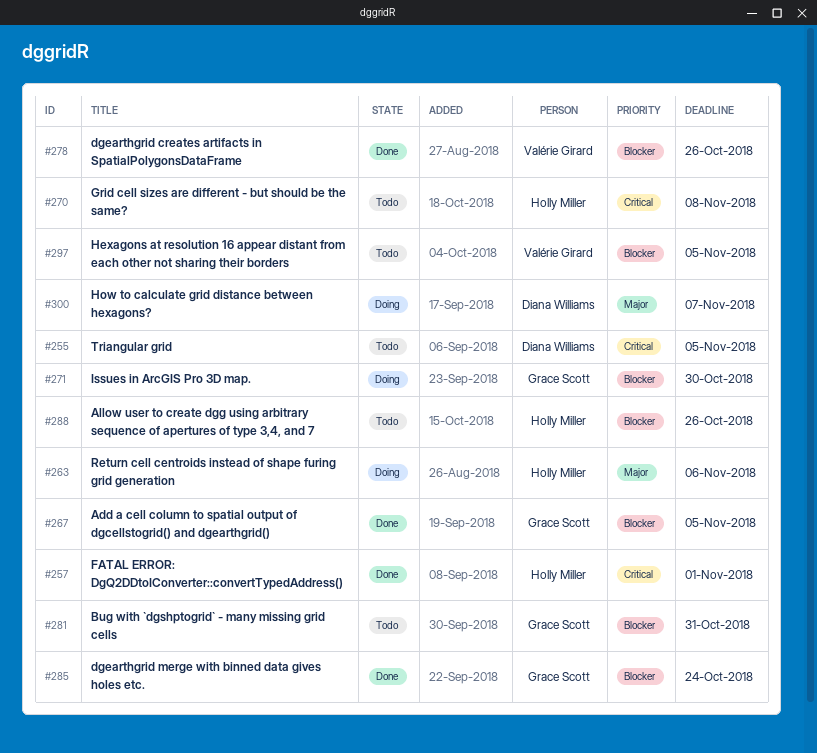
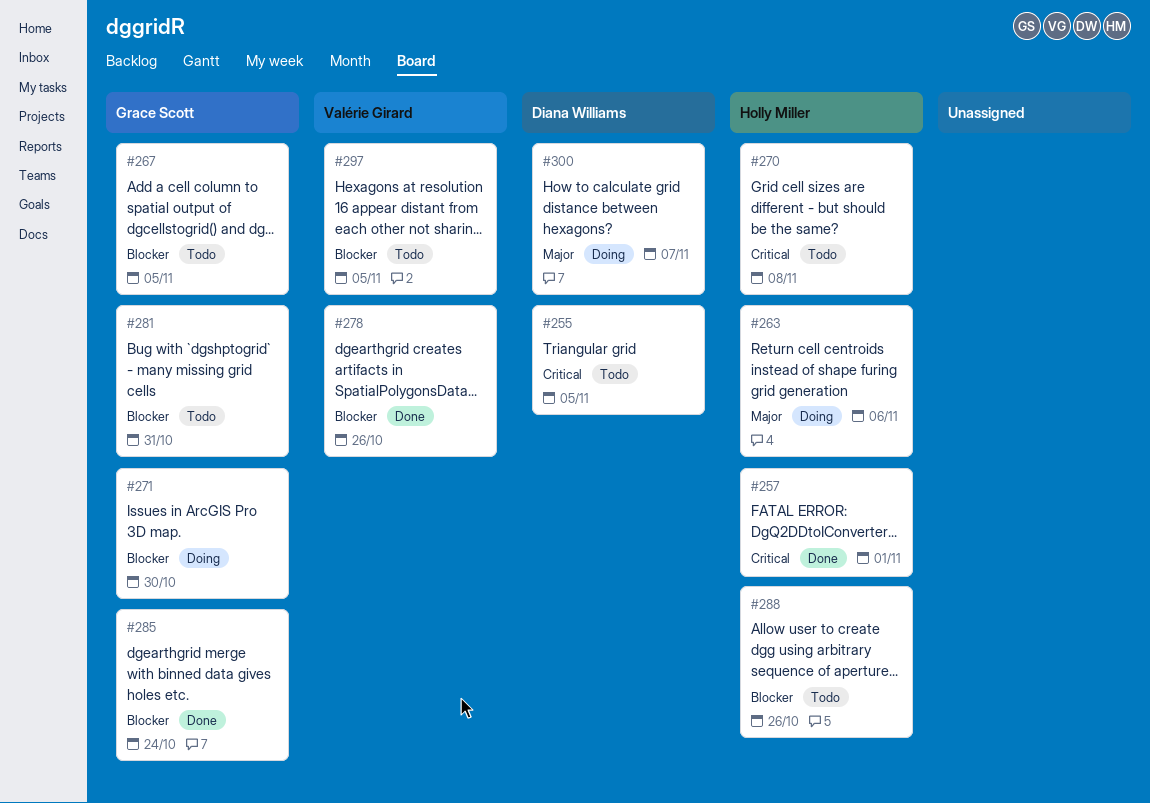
#267, status: Done -> Todo

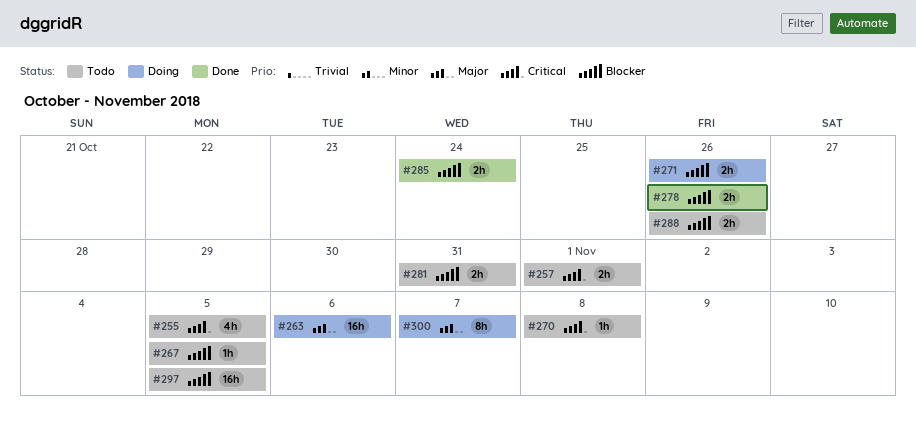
#257, status: Done -> Todo
#271, due: Oct 30 -> Oct 26

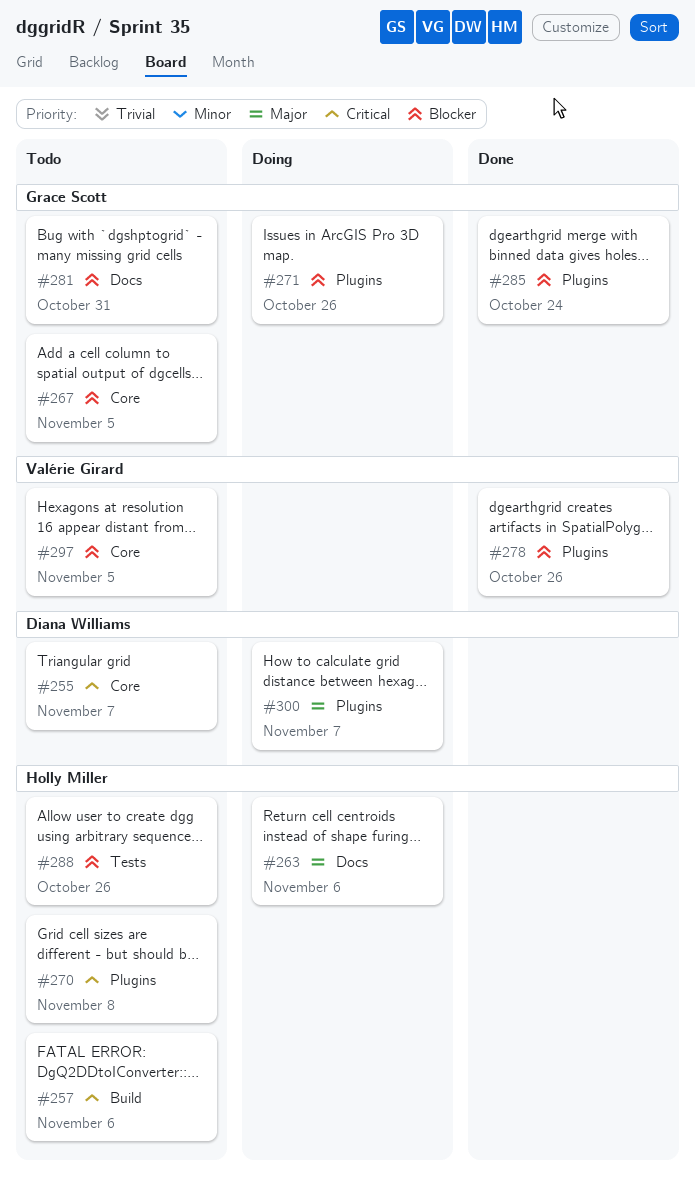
#255, due: Nov 5 -> Nov 7
#257, due: Nov 1 -> Nov 6

